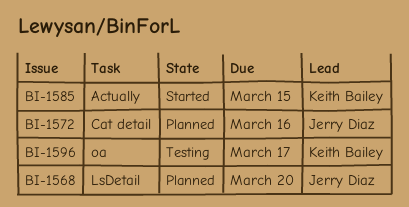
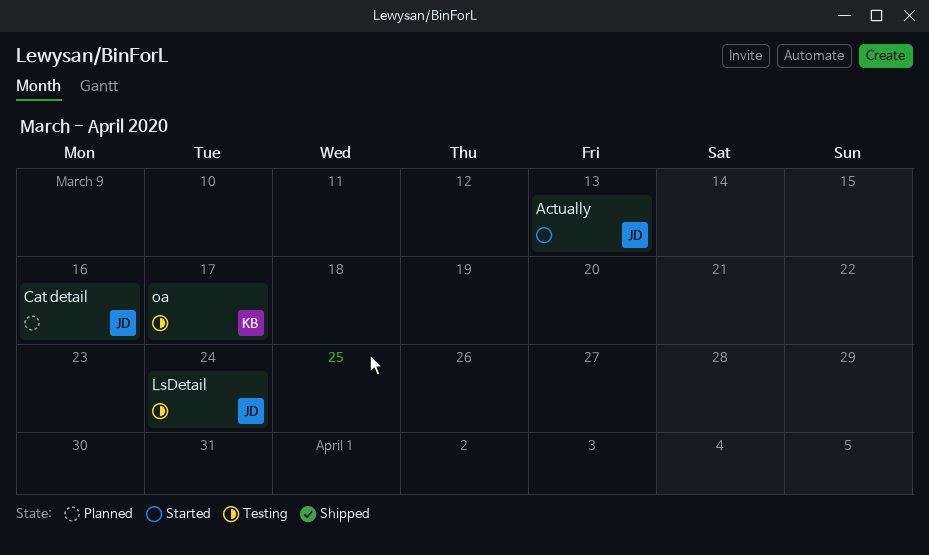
Actually, owner: Keith Bailey -> Jerry Diaz
Actually, due: Mar 15 -> Mar 13
LsDetail, status: Planned -> Testing
LsDetail, due: Mar 20 -> Mar 24

